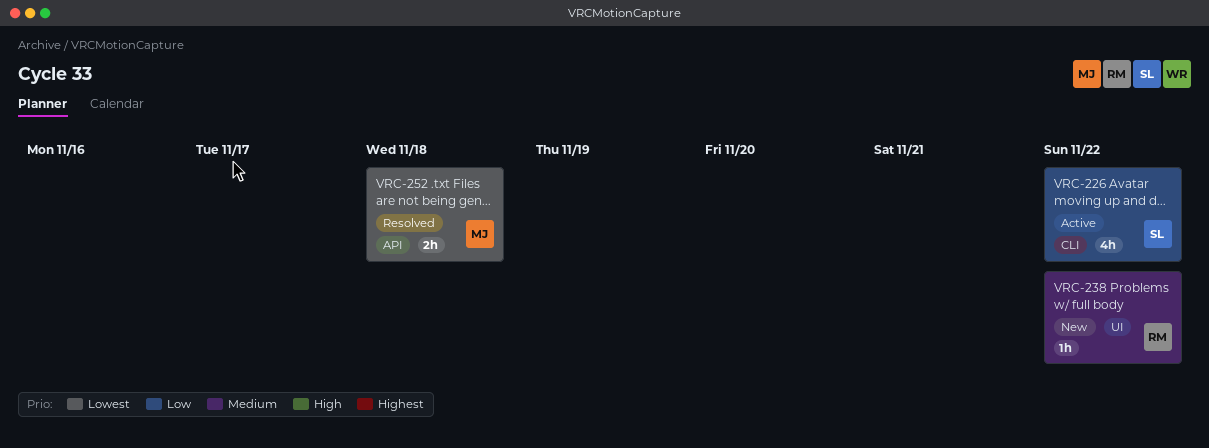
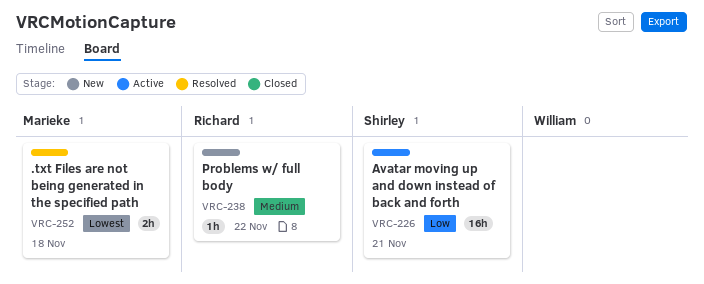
VRC-226, estimate: 4h -> 16h
VRC-226, due: Nov 22 -> Nov 21

